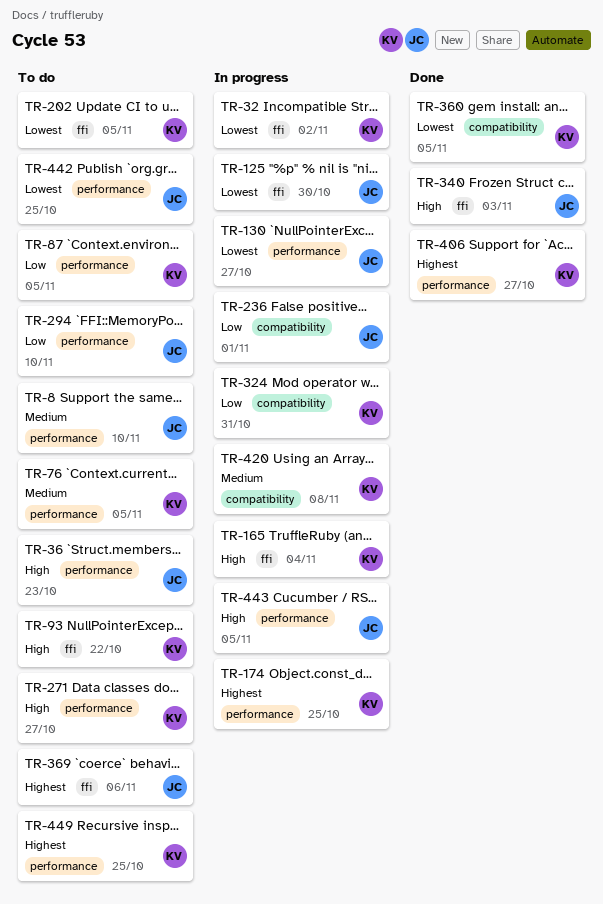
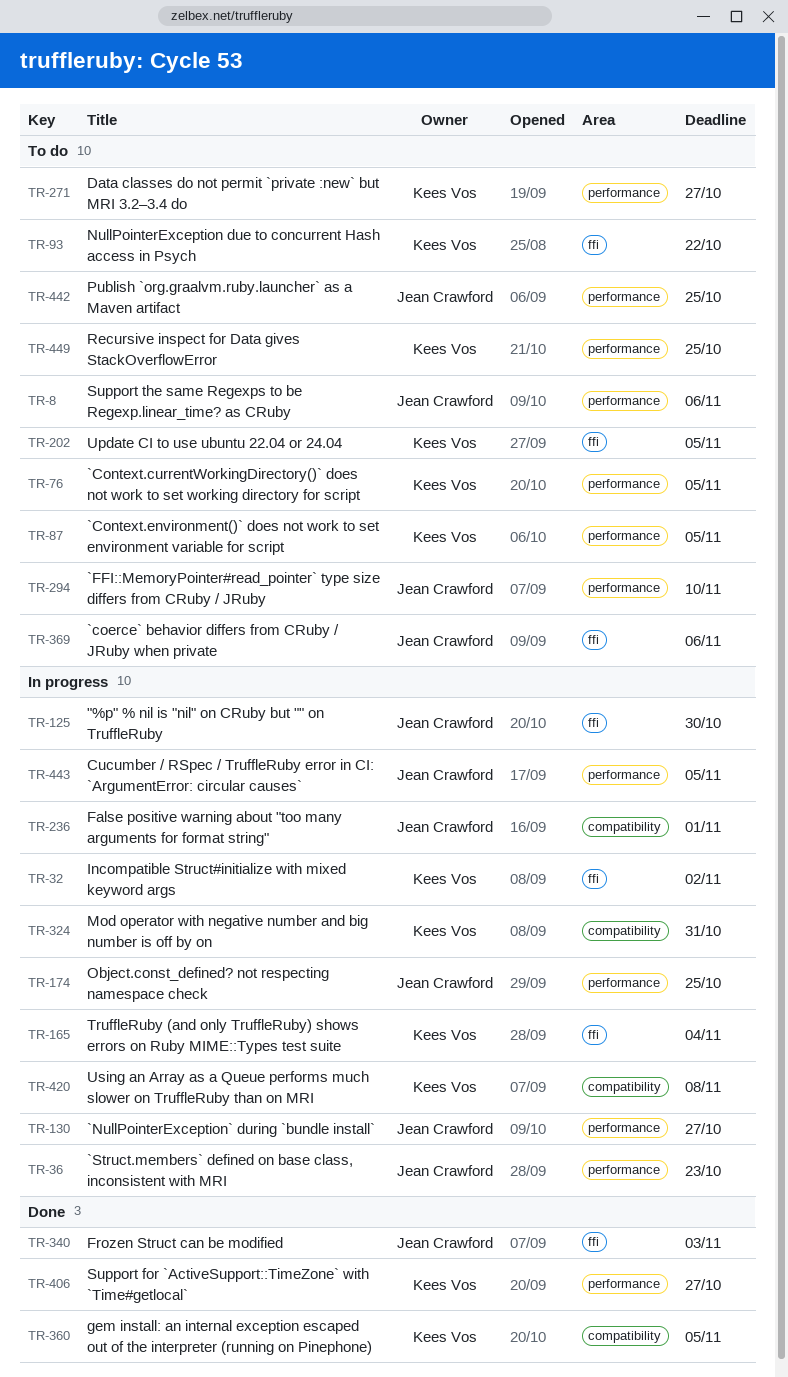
TR-8, due: Nov 10 -> Nov 6
TR-36, status: To do -> In progress
TR-174, owner: Kees Vos -> Jean Crawford

